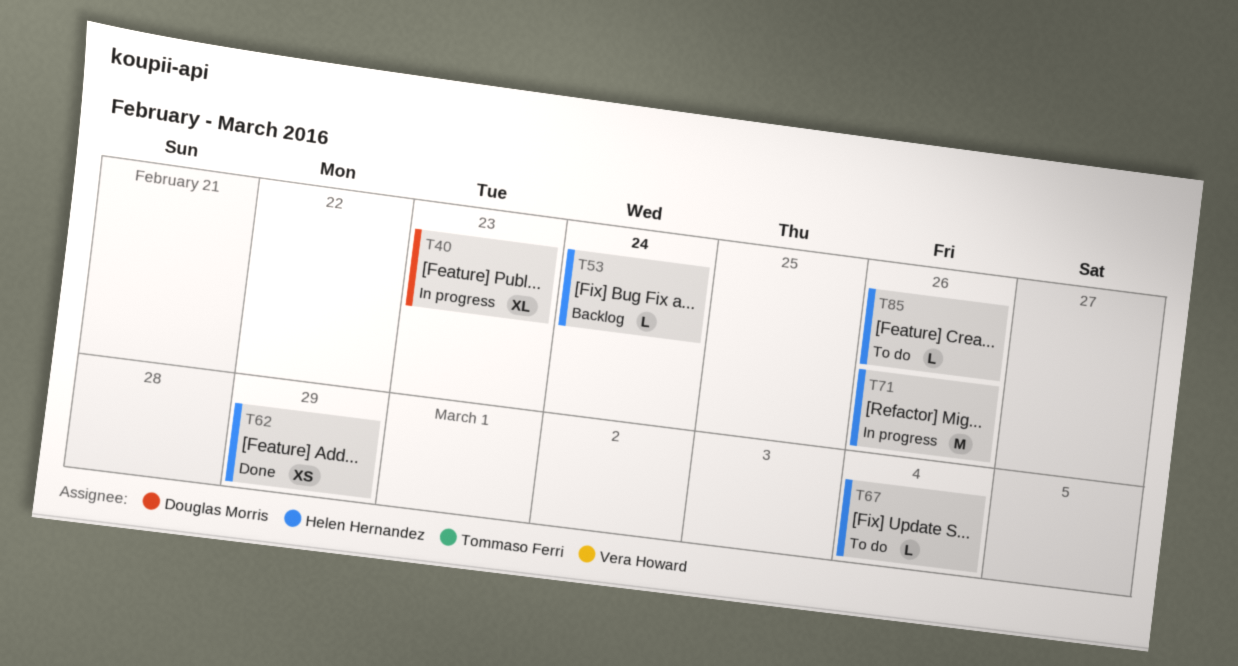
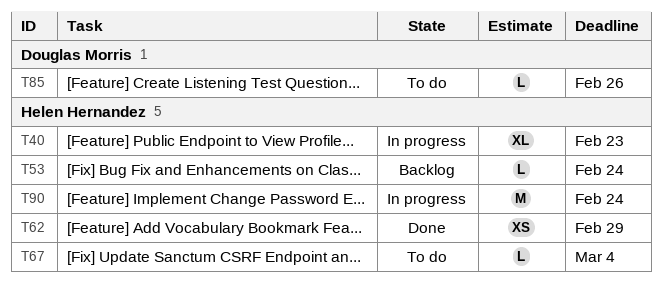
T40, owner: Douglas Morris -> Helen Hernandez
T71: present -> none
T85, owner: Helen Hernandez -> Douglas Morris
T90: none -> present

